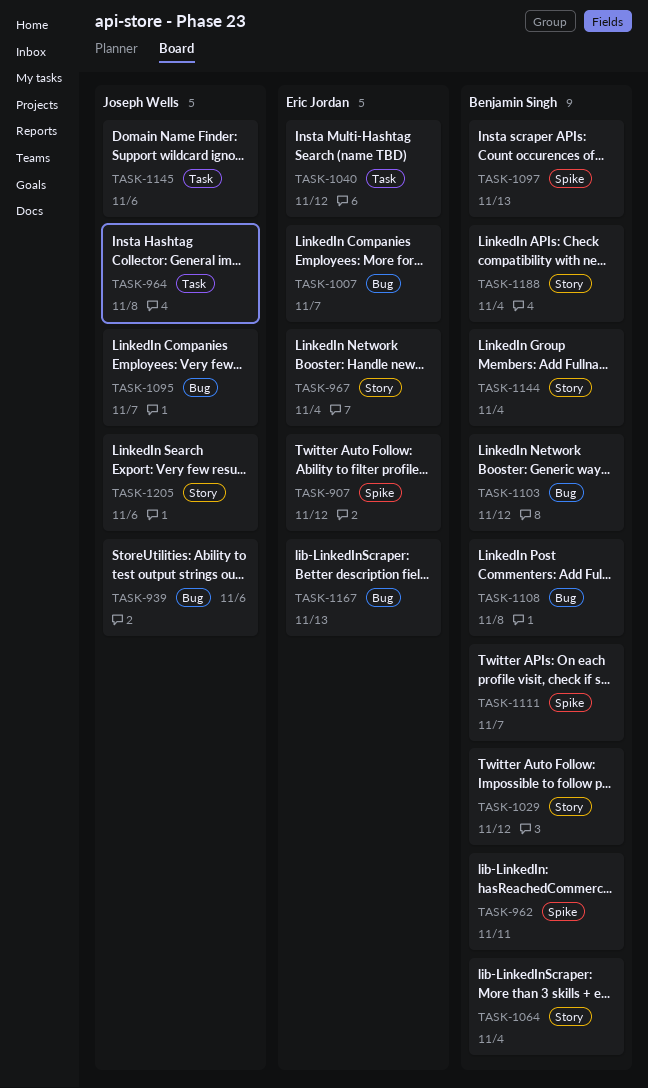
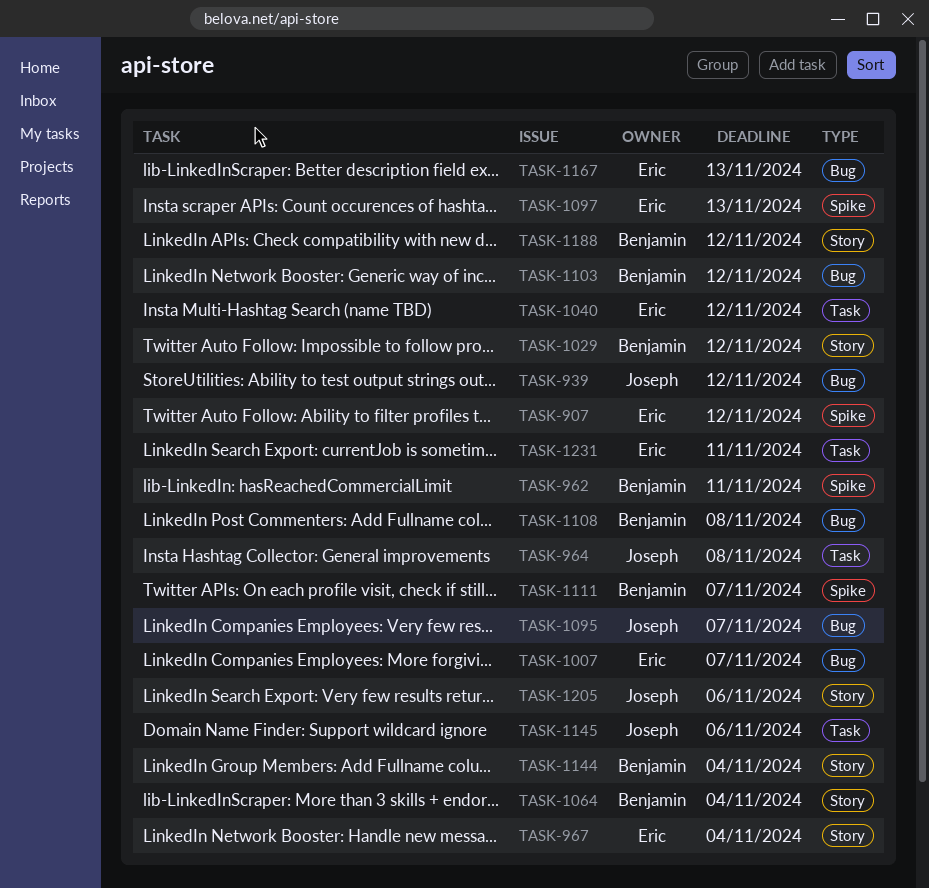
TASK-939, due: Nov 6 -> Nov 12
TASK-1097, owner: Benjamin Singh -> Eric Jordan
TASK-1188, due: Nov 4 -> Nov 12
TASK-1231: none -> present

